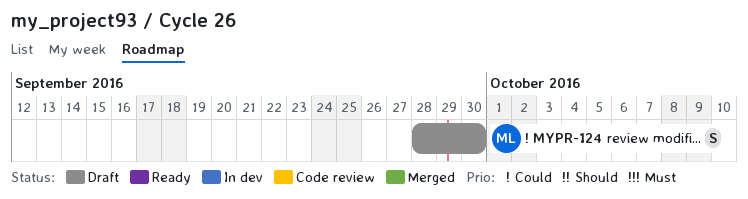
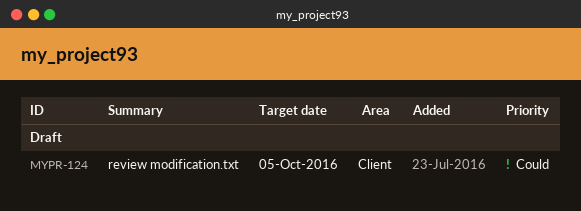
MYPR-124, due: Sep 30 -> Oct 5

